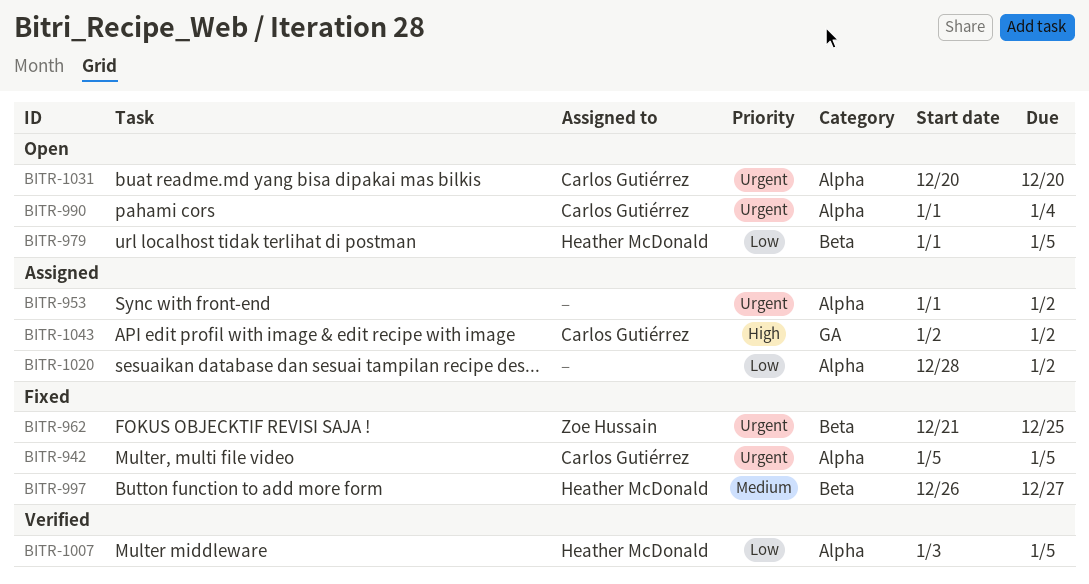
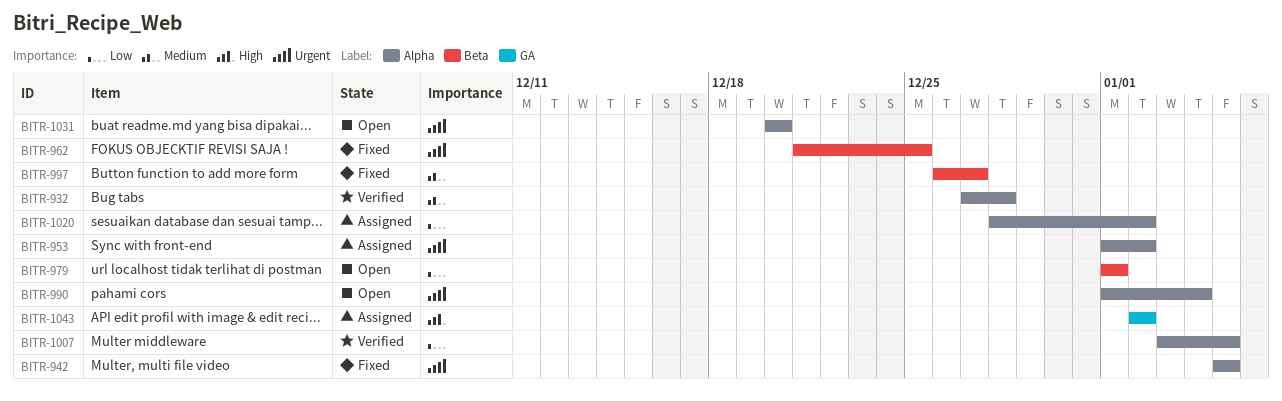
BITR-932: none -> present
BITR-979, due: Jan 5 -> Jan 1

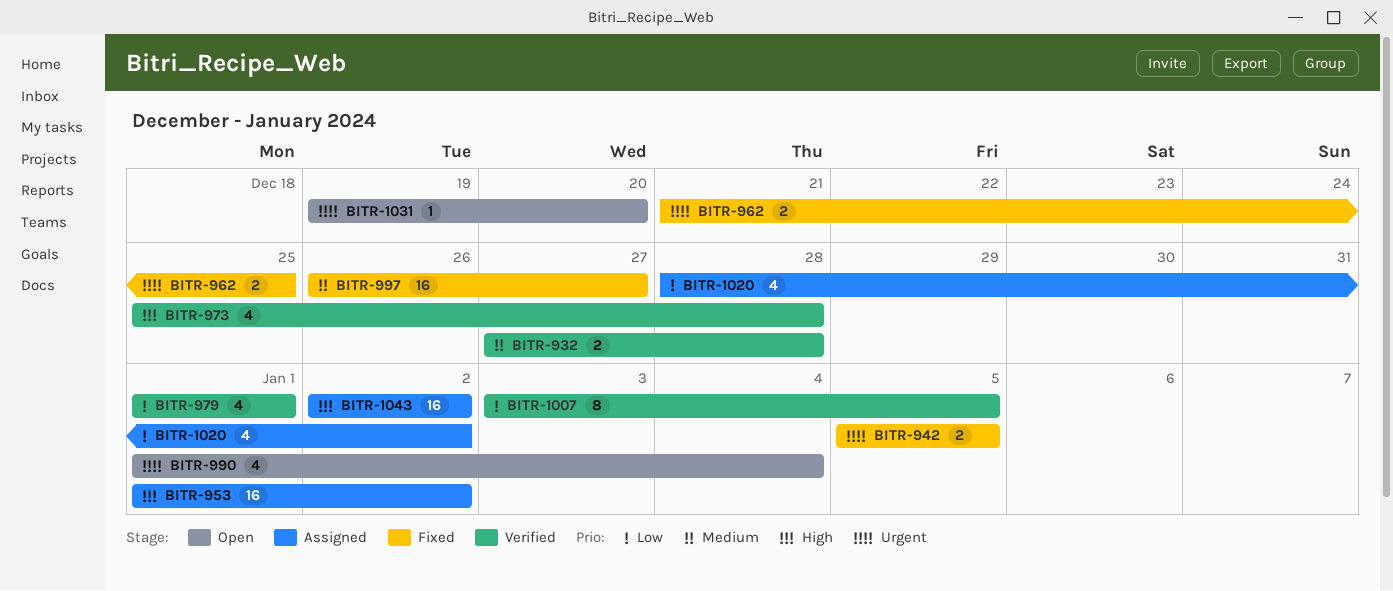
BITR-953, priority: Urgent -> High
BITR-973: none -> present
BITR-979, status: Open -> Verified
BITR-1031, start: Dec 20 -> Dec 19

